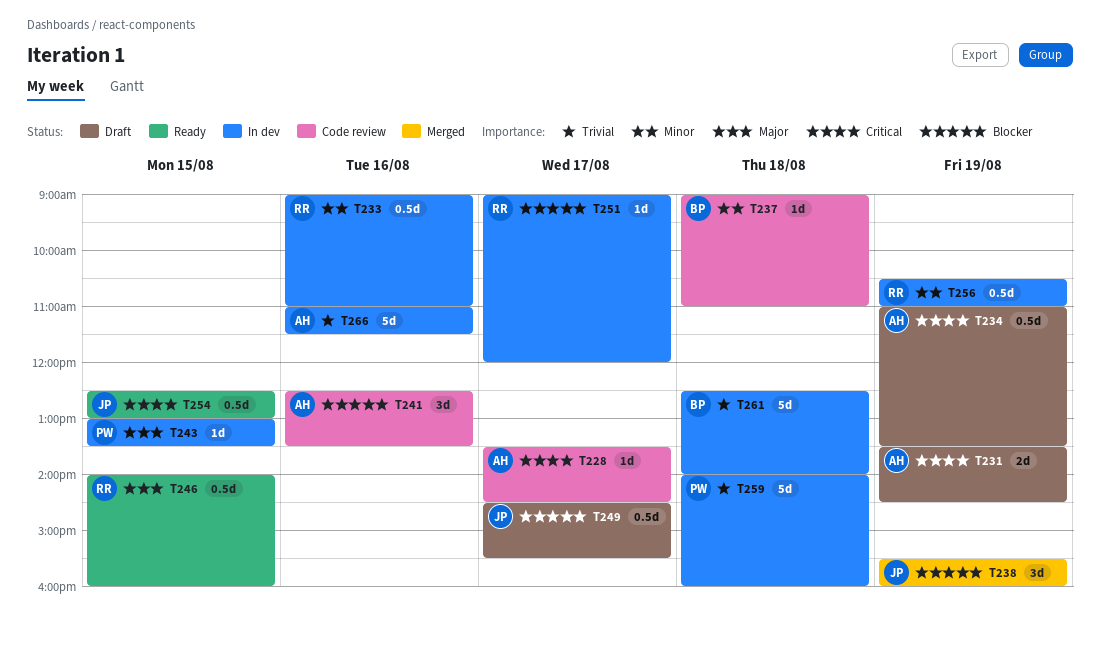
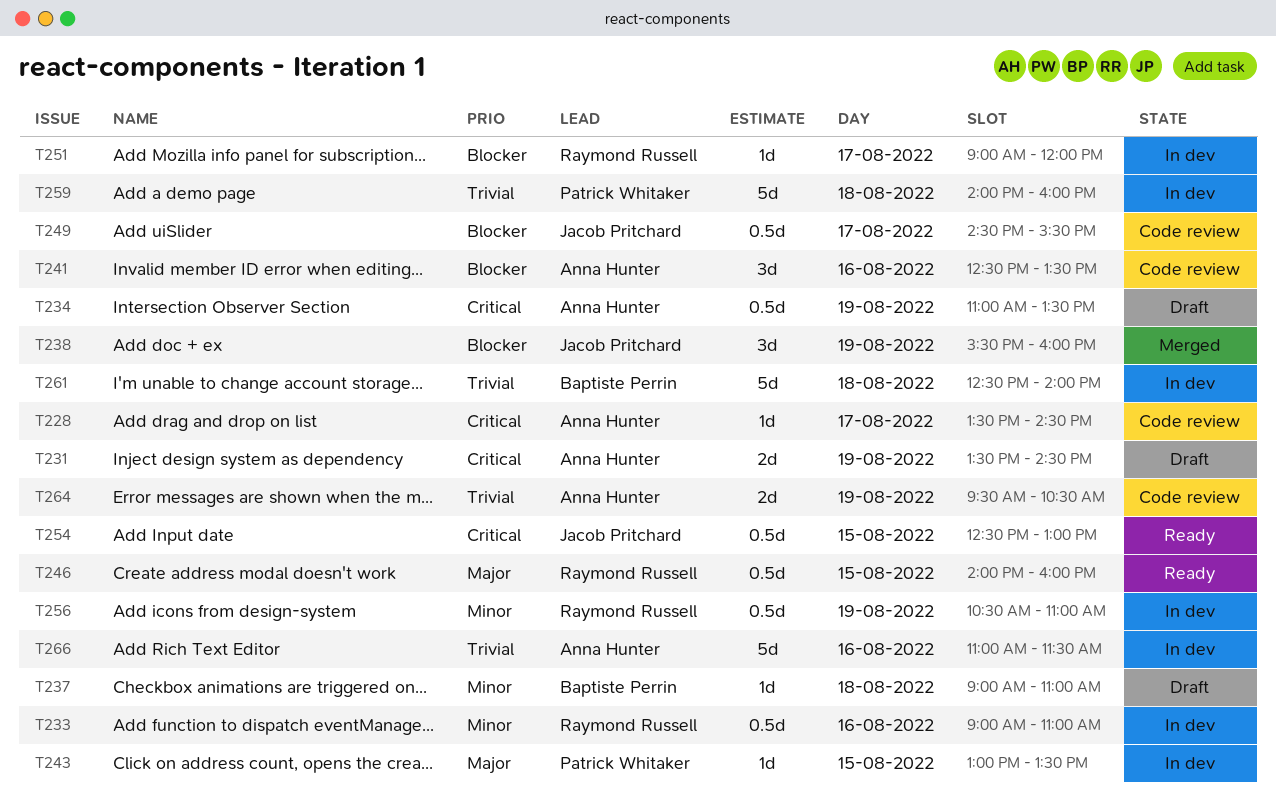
T237, status: Code review -> Draft
T249, status: Draft -> Code review
T264: none -> present

